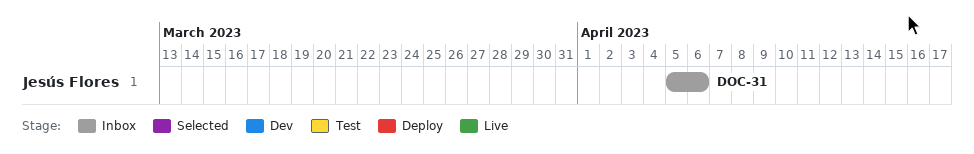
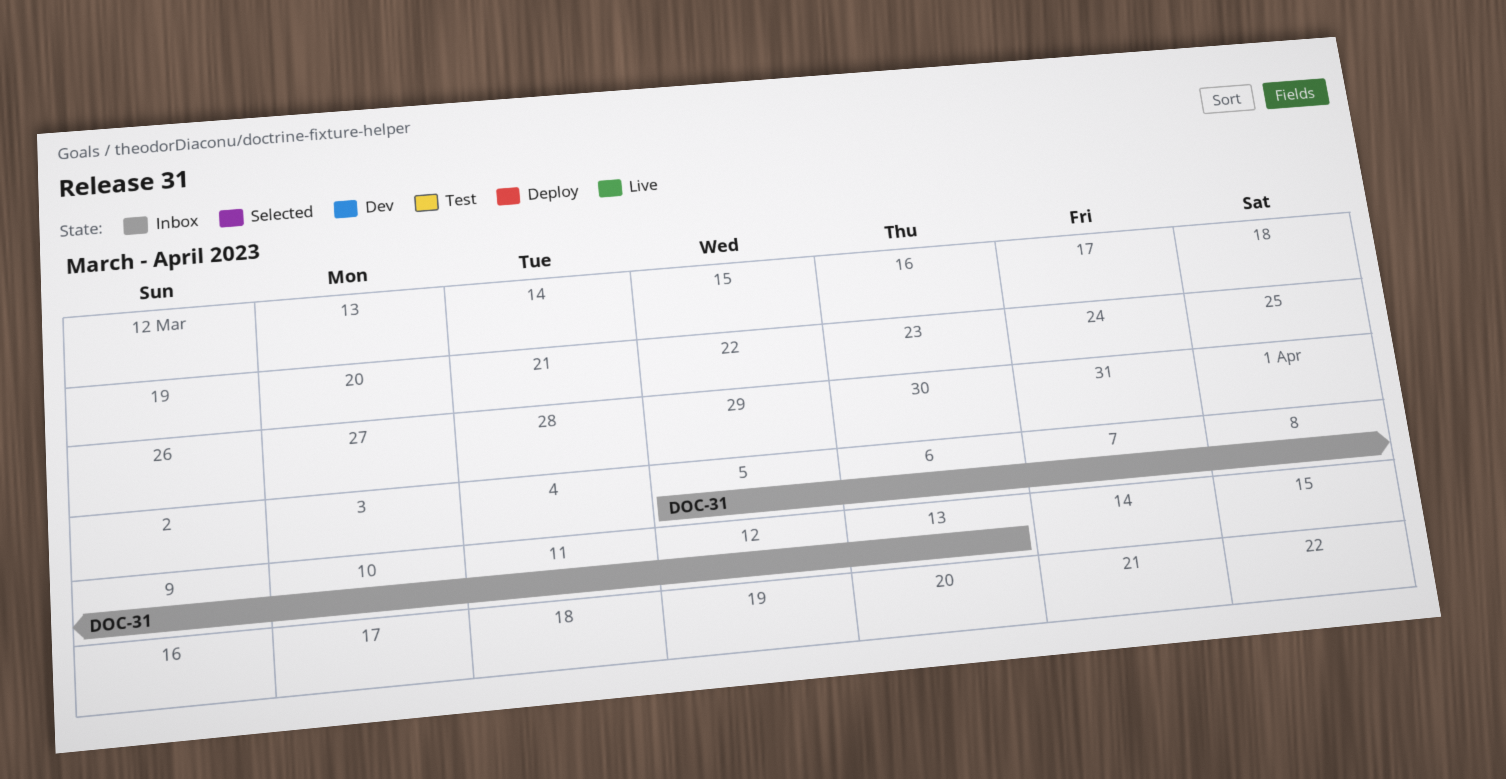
DOC-31, due: Apr 6 -> Apr 13

